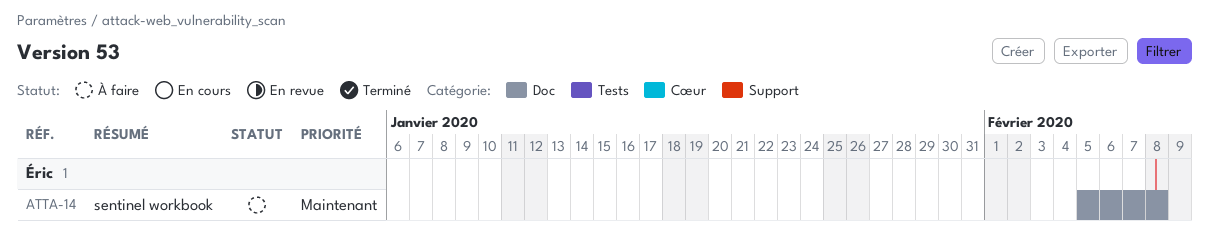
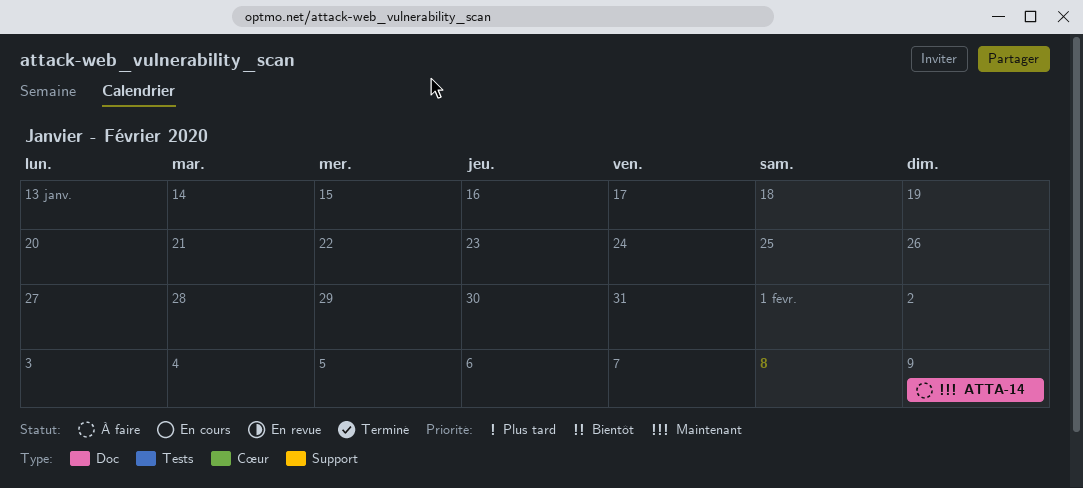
ATTA-14, start: Feb 5 -> Feb 9
ATTA-14, due: Feb 8 -> Feb 9

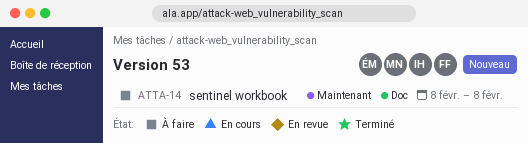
ATTA-14, start: Feb 9 -> Feb 8
ATTA-14, due: Feb 9 -> Feb 8

